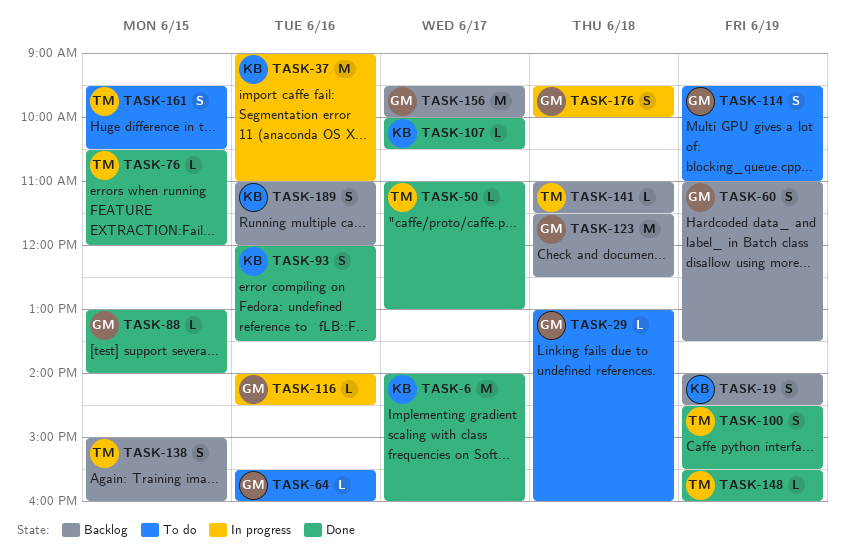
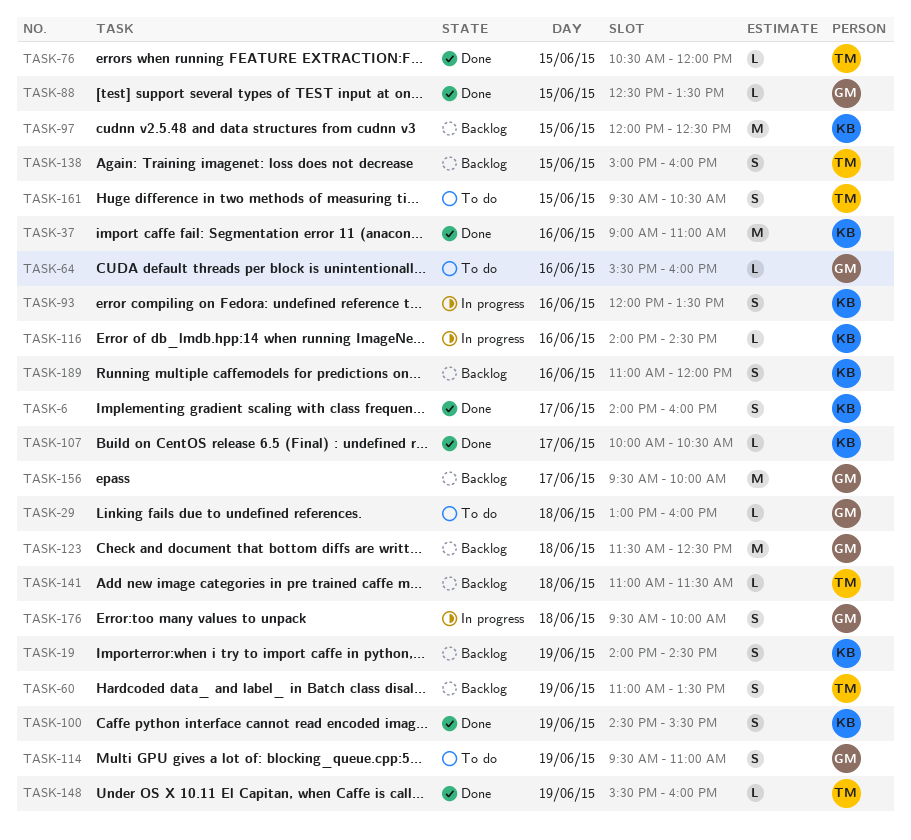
TASK-6, estimate: M -> S
TASK-37, status: In progress -> Done
TASK-50: present -> none
TASK-60, owner: GM -> TM
TASK-88, begins: 13:00 -> 12:30
TASK-88, ends: 14:00 -> 13:30
TASK-93, status: Done -> In progress
TASK-97: none -> present
TASK-100, owner: TM -> KB
TASK-116, owner: GM -> KB

